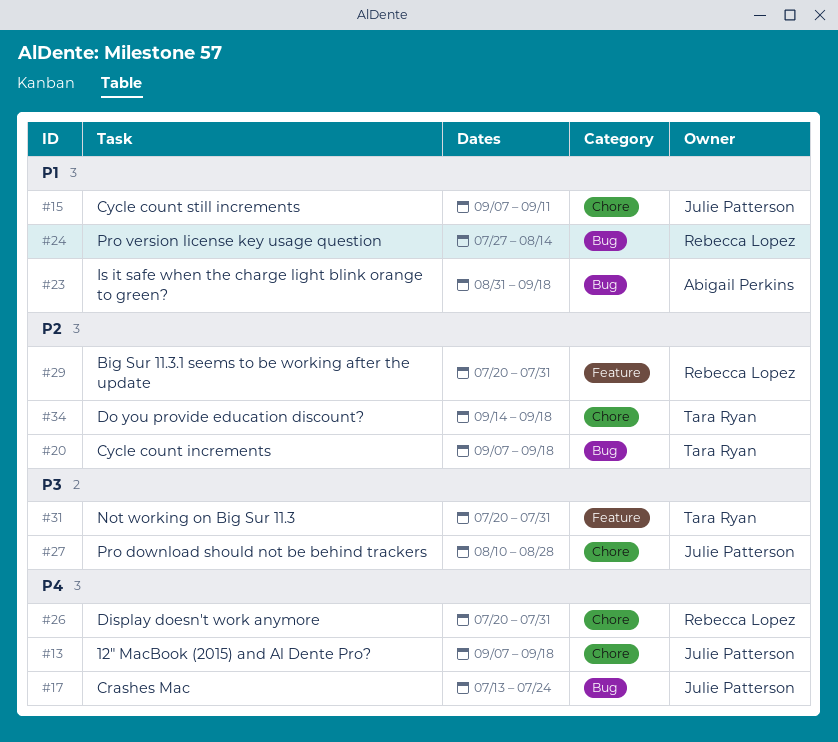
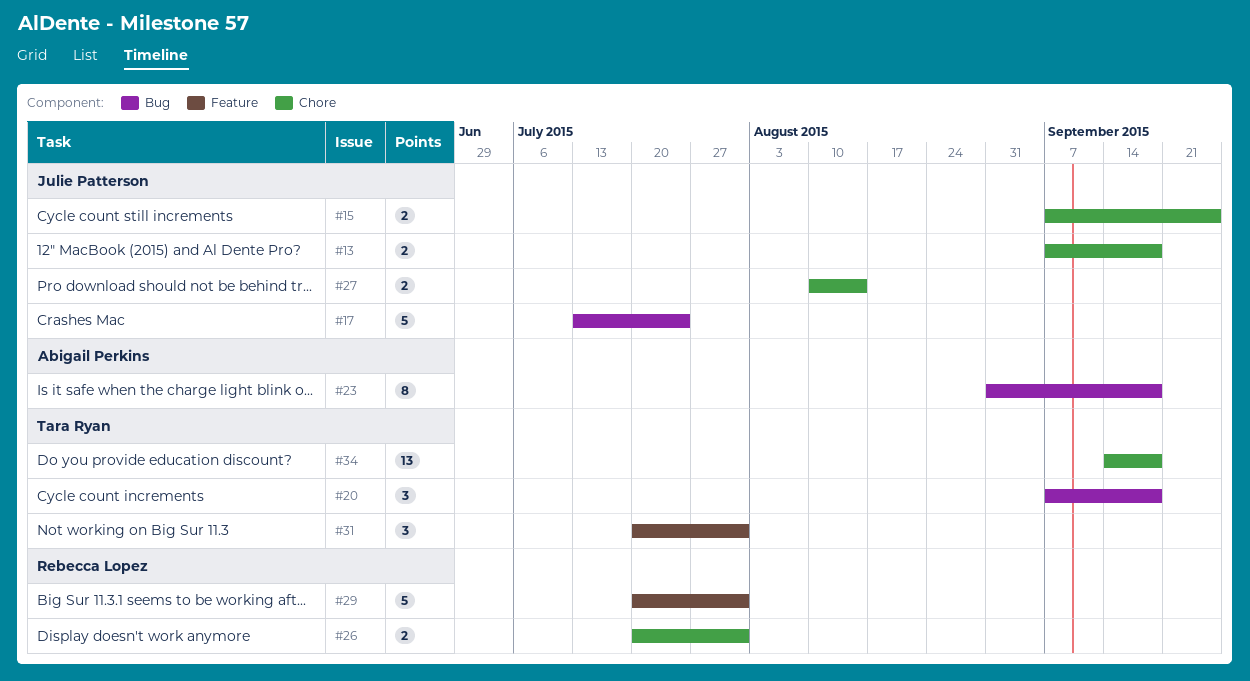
#15, due: Sep 11 -> Sep 25
#24: present -> none
#27, due: Aug 28 -> Aug 14

